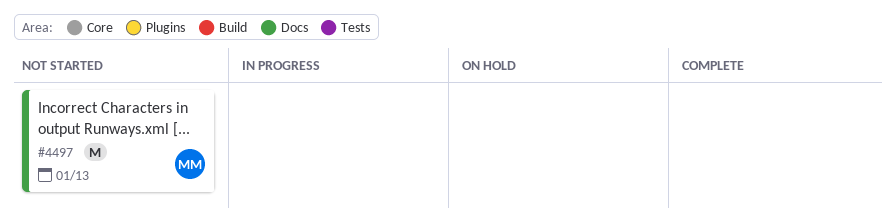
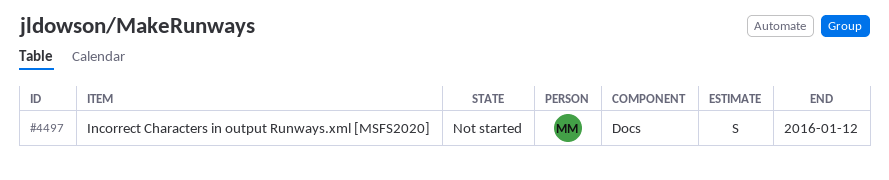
#4497, estimate: M -> S
#4497, due: Jan 13 -> Jan 12

